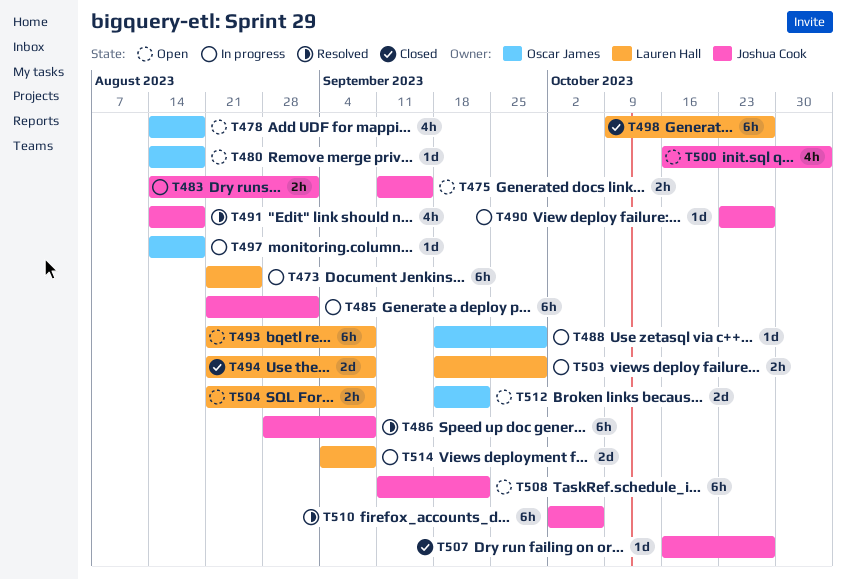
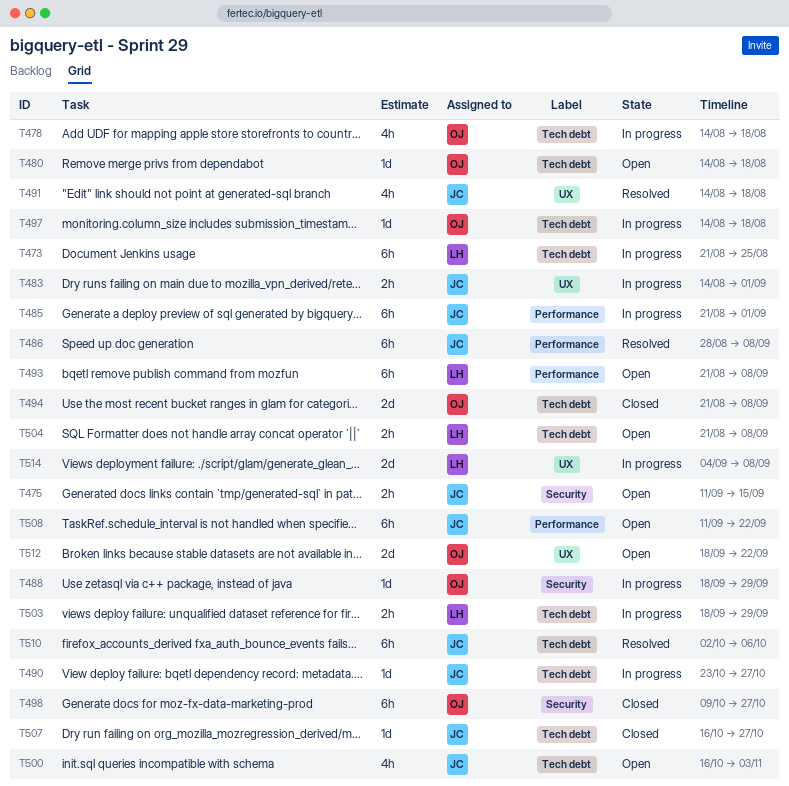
T478, status: Open -> In progress
T494, owner: Lauren Hall -> Oscar James
T498, owner: Lauren Hall -> Oscar James

